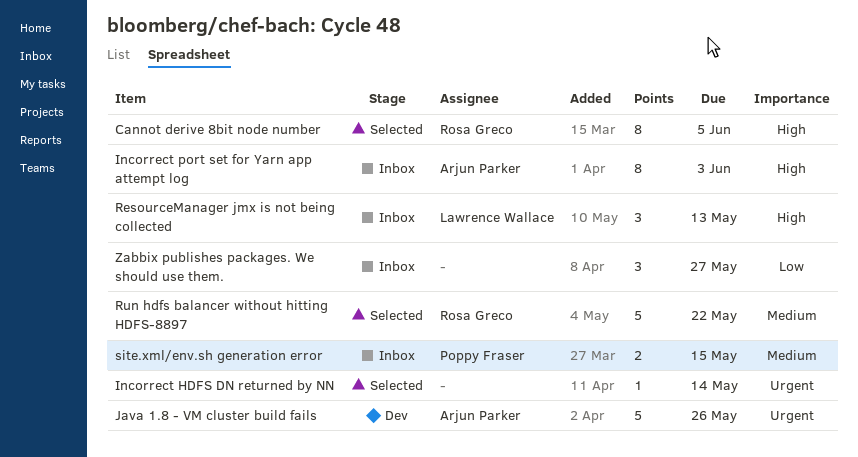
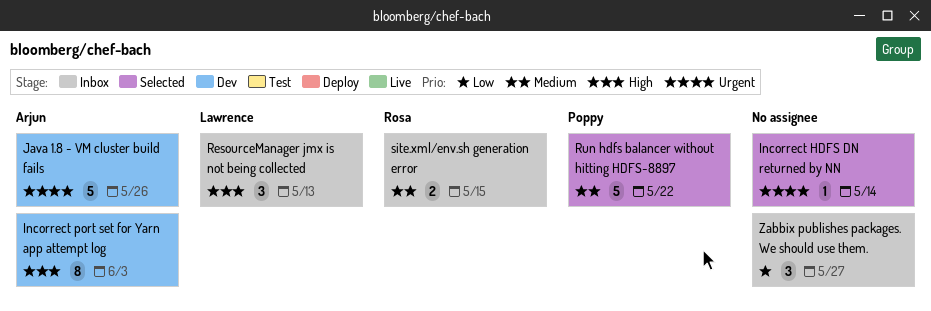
Cannot derive 8bit node number: present -> none
Incorrect port set for Yarn app attempt log, status: Inbox -> Dev
Run hdfs balancer without hitting HDFS-8897, owner: Rosa Greco -> Poppy Fraser
site.xml/env.sh generation error, owner: Poppy Fraser -> Rosa Greco

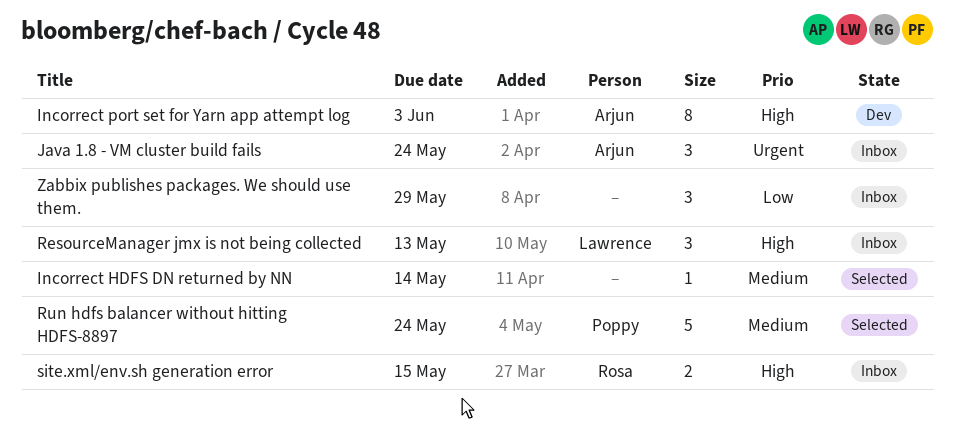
Incorrect HDFS DN returned by NN, priority: Urgent -> Medium
Java 1.8 - VM cluster build fails, status: Dev -> Inbox
Java 1.8 - VM cluster build fails, estimate: 5 -> 3
Java 1.8 - VM cluster build fails, due: May 26 -> May 24
Run hdfs balancer without hitting HDFS-8897, due: May 22 -> May 24
site.xml/env.sh generation error, priority: Medium -> High
Zabbix publishes packages. We should use them., due: May 27 -> May 29

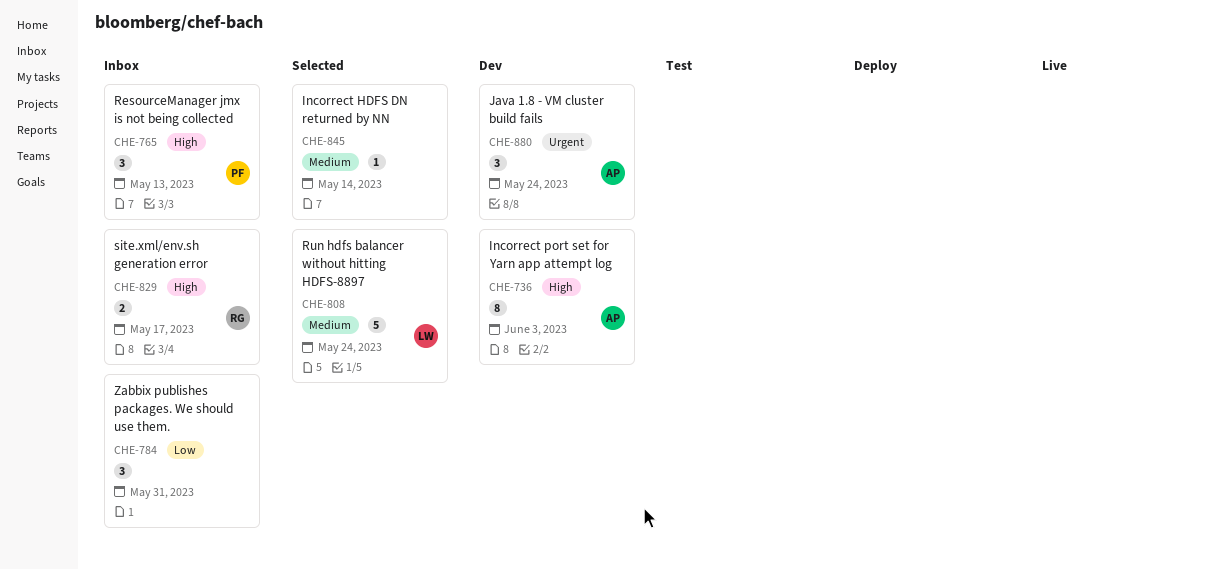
Java 1.8 - VM cluster build fails, status: Inbox -> Dev
ResourceManager jmx is not being collected, owner: Lawrence -> Poppy
Run hdfs balancer without hitting HDFS-8897, owner: Poppy -> Lawrence
site.xml/env.sh generation error, due: May 15 -> May 17
Zabbix publishes packages. We should use them., due: May 29 -> May 31

